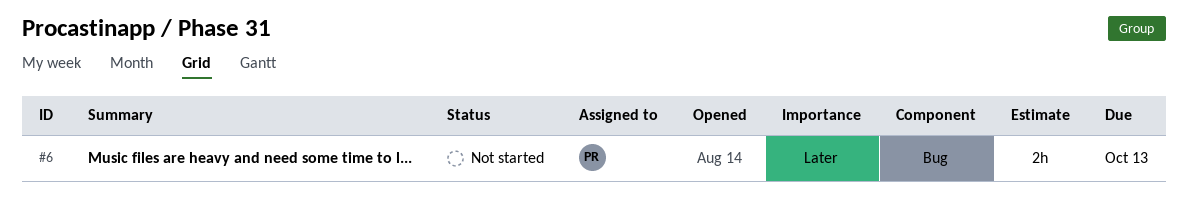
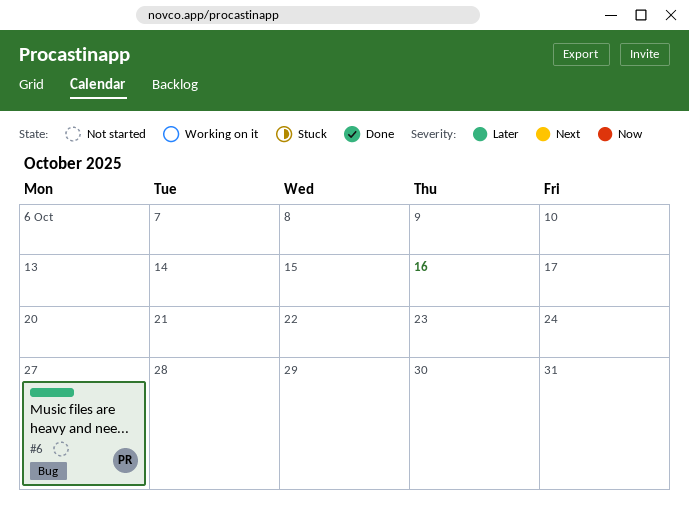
#6, due: Oct 13 -> Oct 27

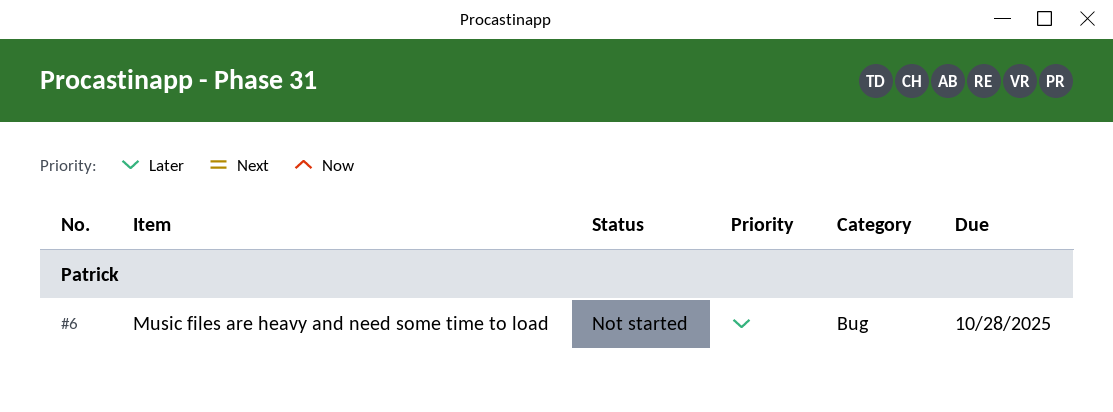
#6, due: Oct 27 -> Oct 28

